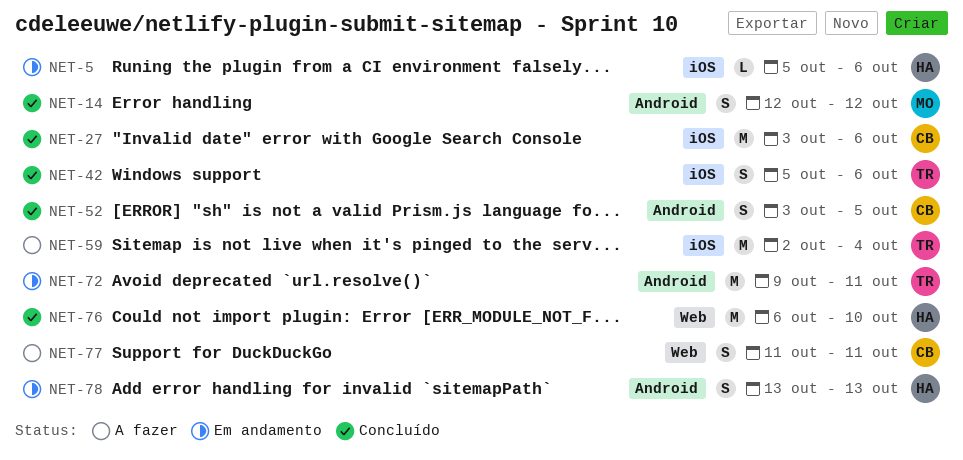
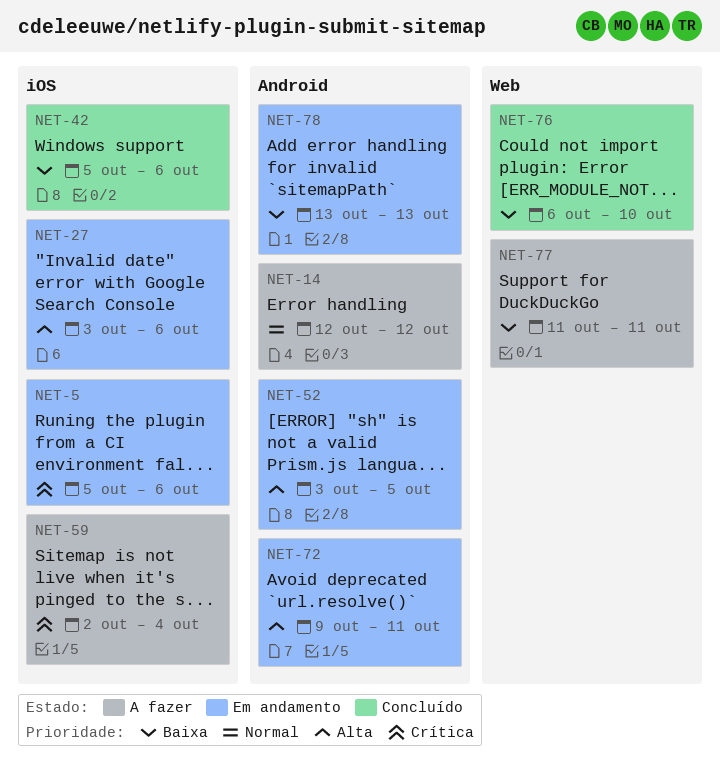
NET-14, status: Concluído -> A fazer
NET-27, status: Concluído -> Em andamento
NET-52, status: Concluído -> Em andamento

